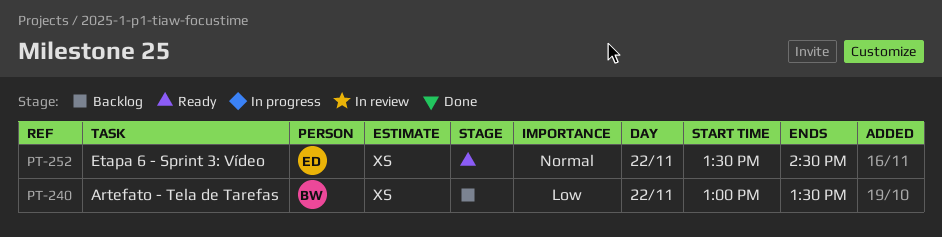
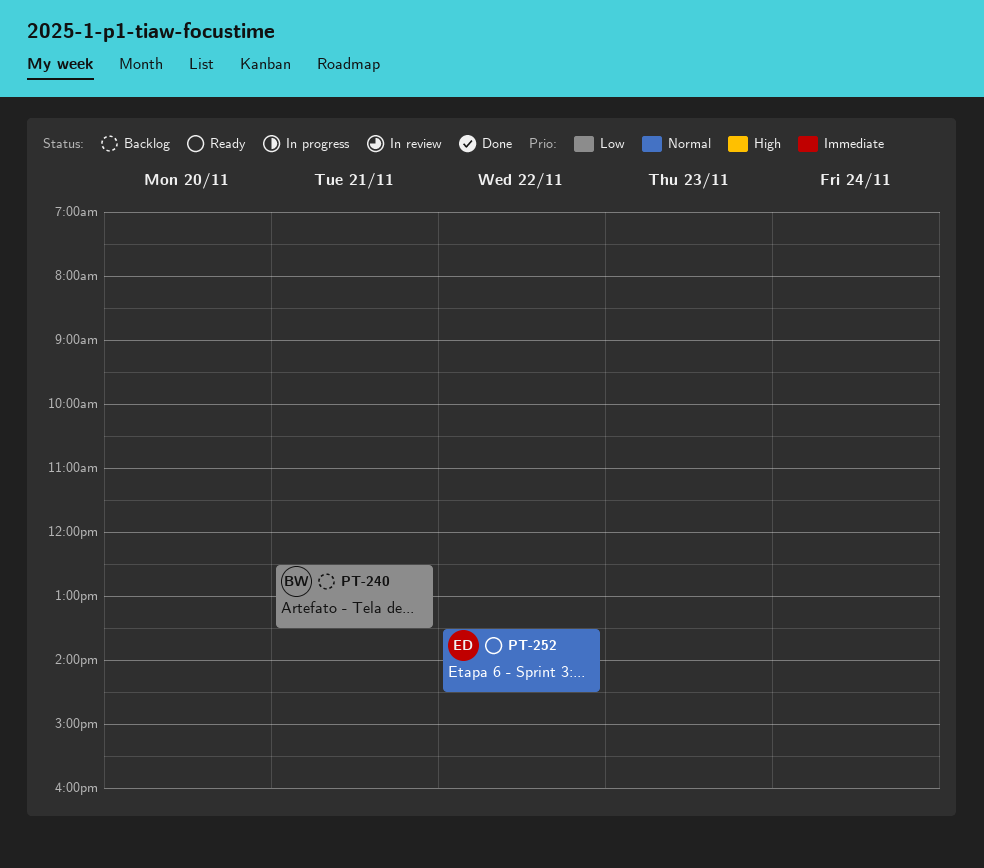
PT-240, day: Nov 22 -> Nov 21
PT-240, begins: 13:00 -> 12:30

